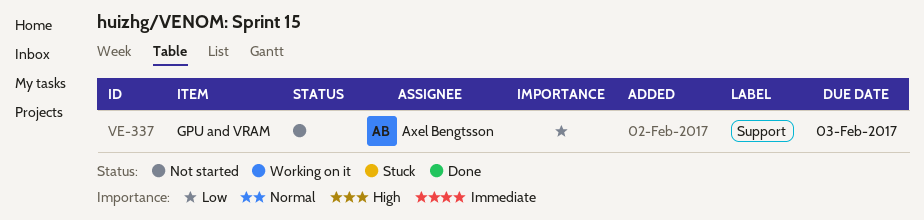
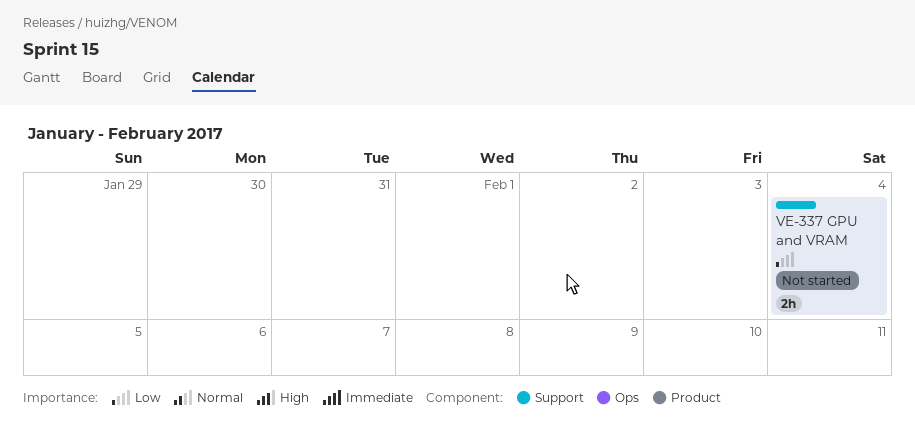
VE-337, due: Feb 3 -> Feb 4

